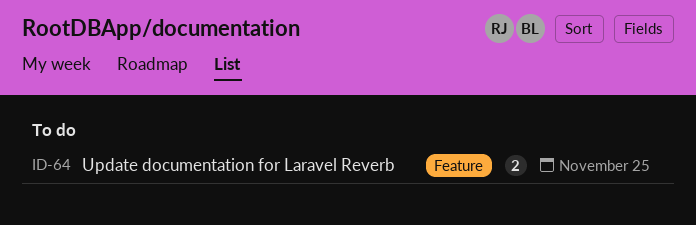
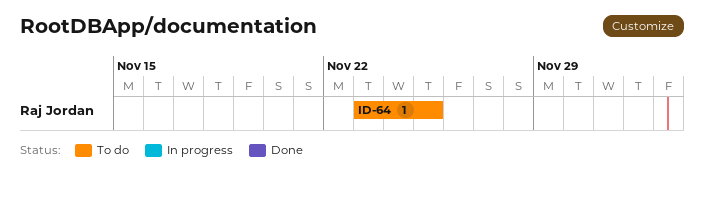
ID-64, estimate: 2 -> 1

